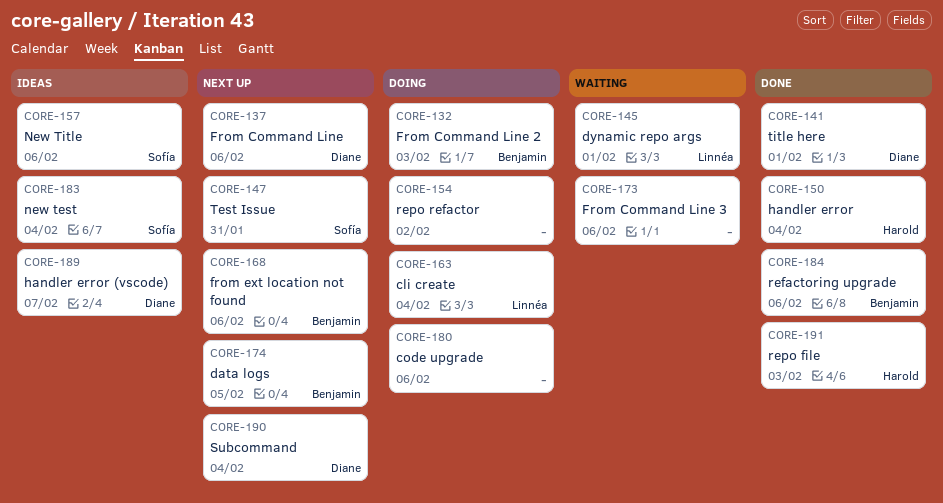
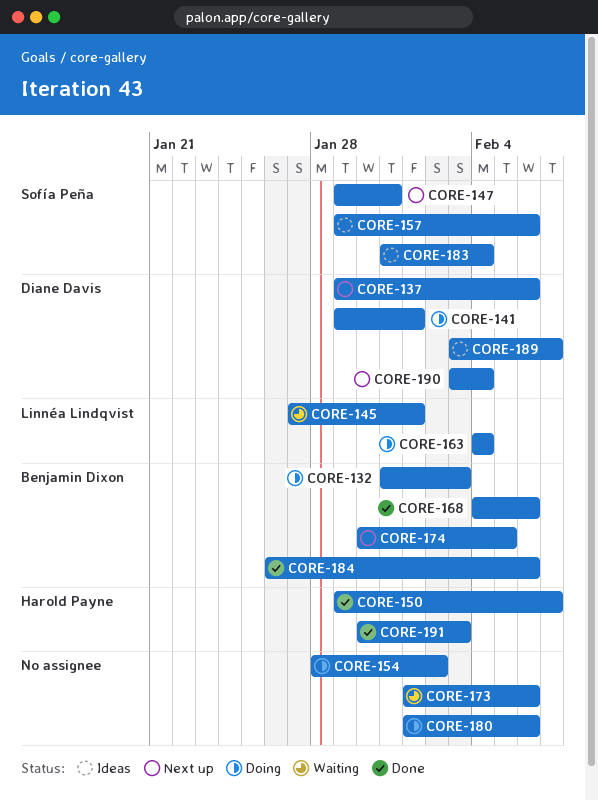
CORE-141, status: Done -> Doing
CORE-150, due: Feb 4 -> Feb 7
CORE-168, status: Next up -> Done

